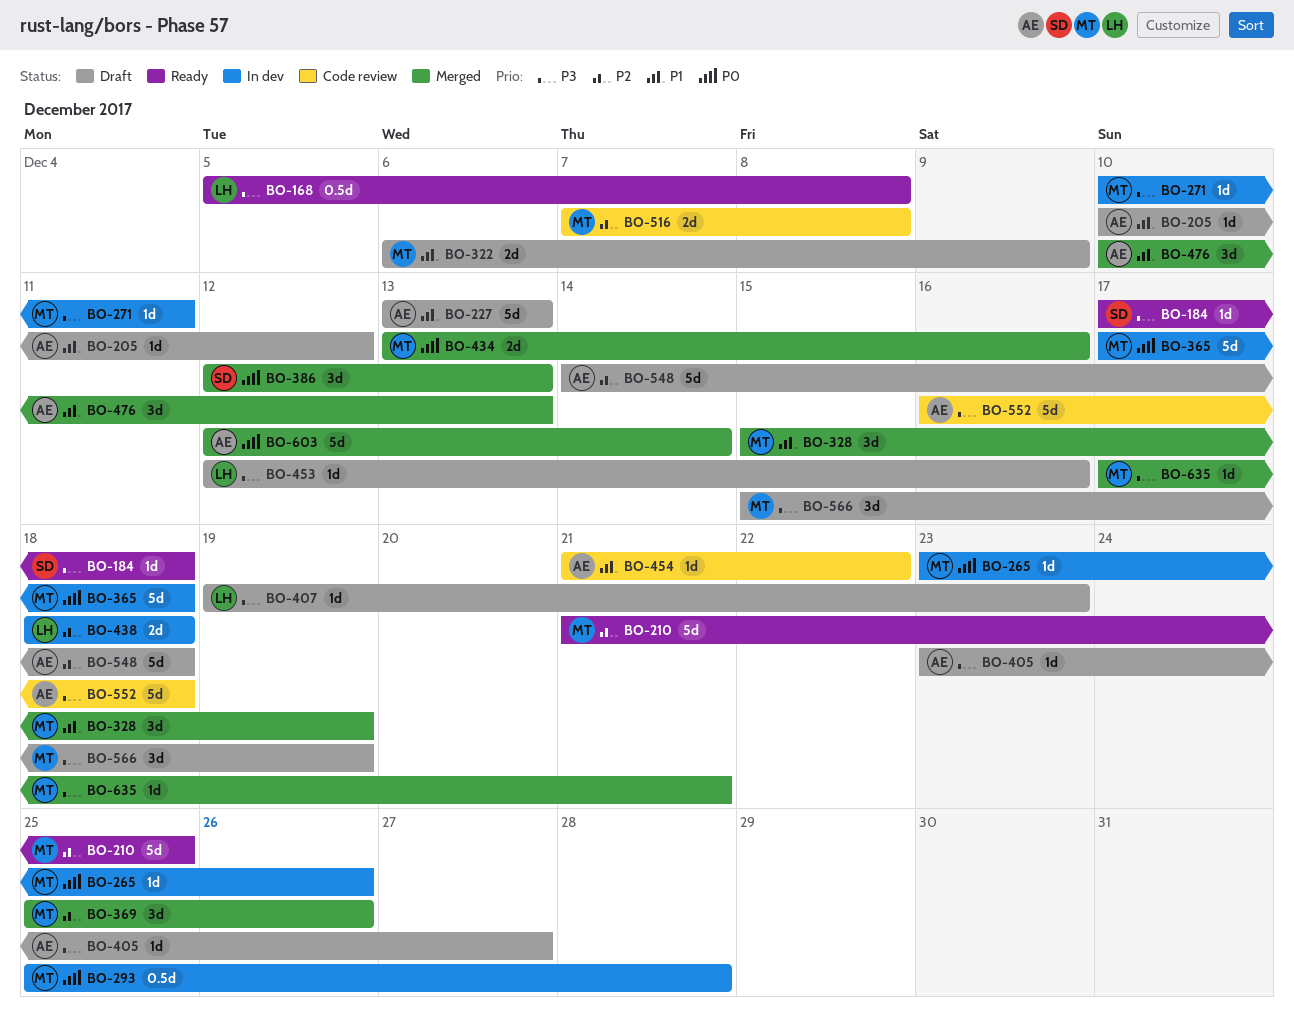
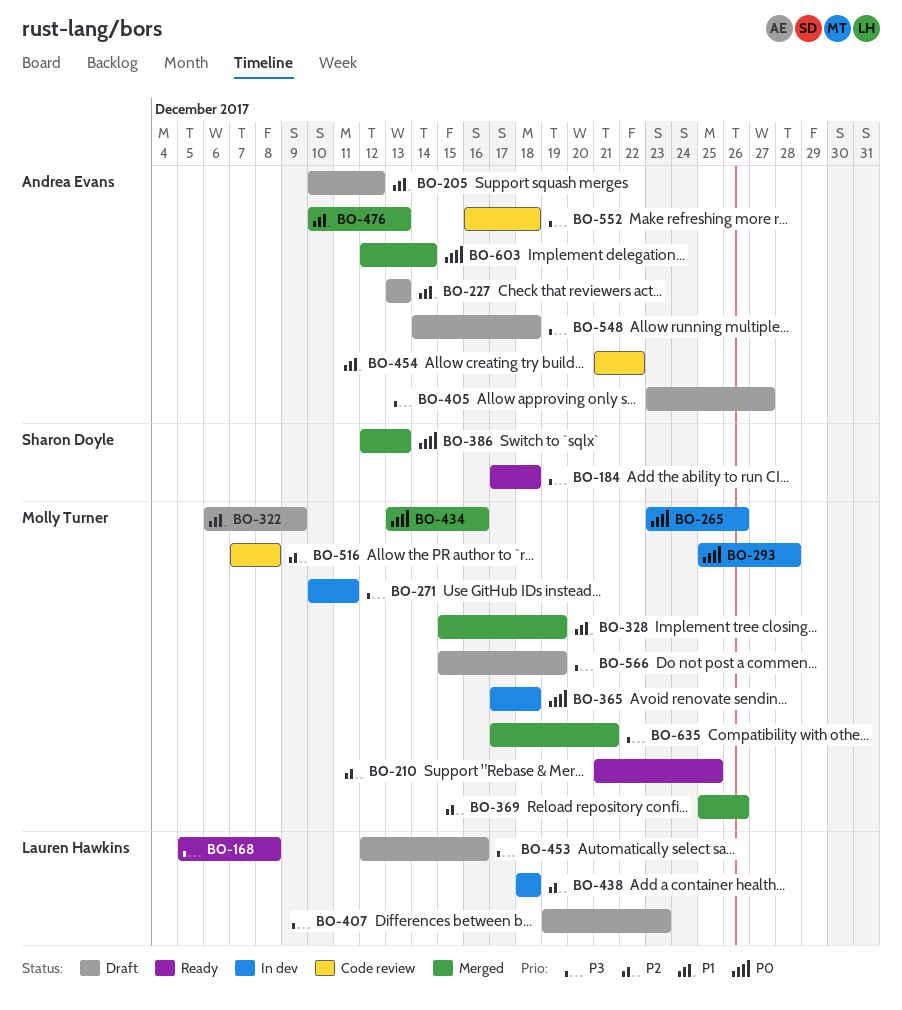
BO-548, priority: P2 -> P3

